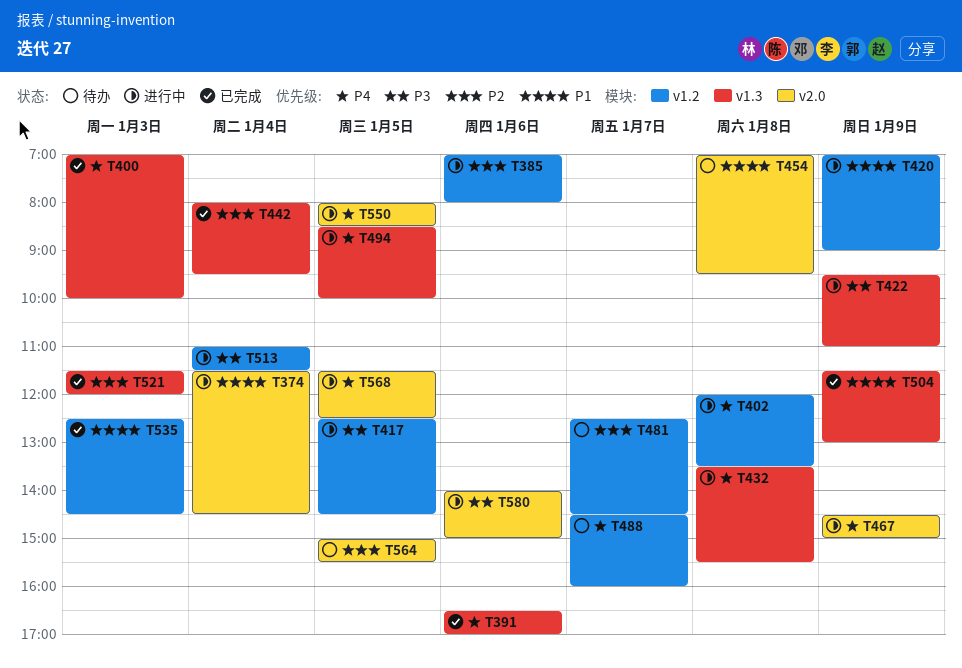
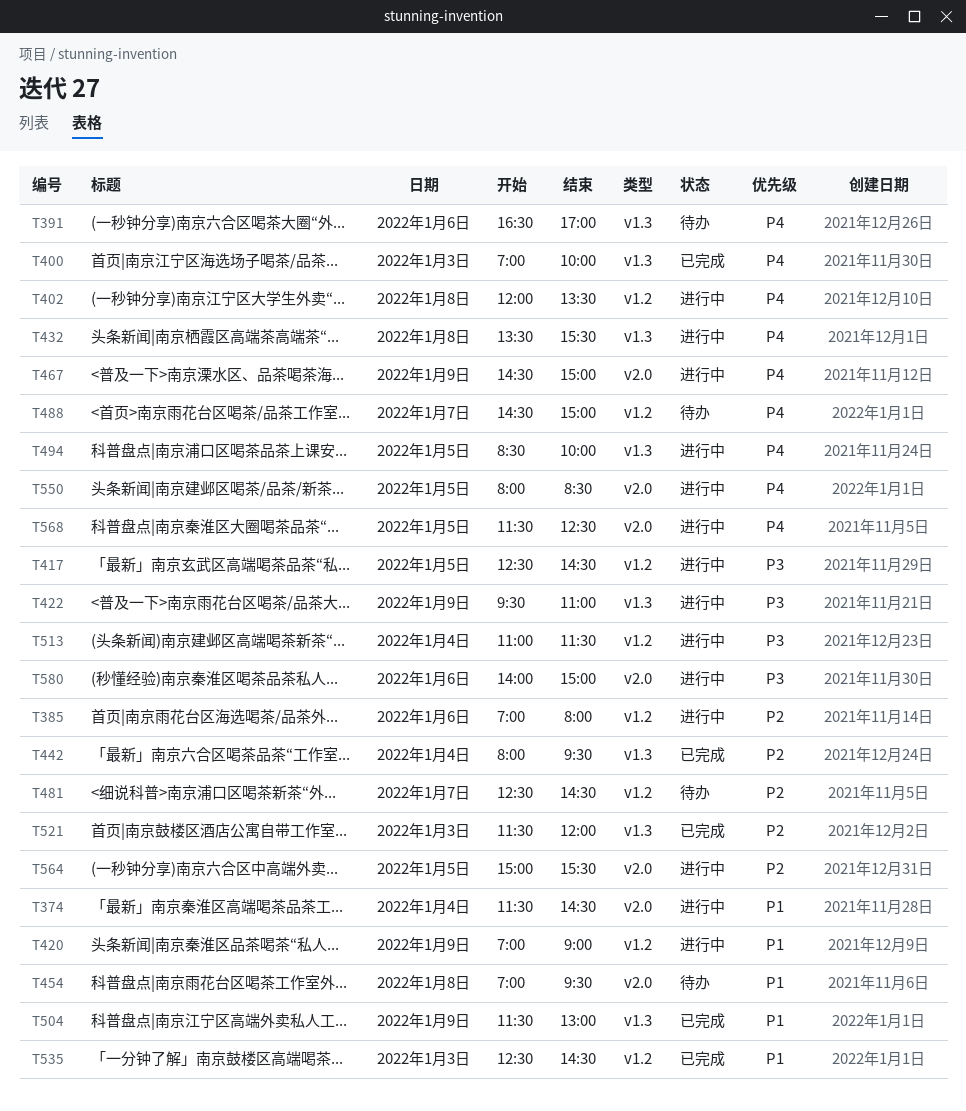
T391, status: 已完成 -> 待办
T488, ends: 16:00 -> 15:00
T564, status: 待办 -> 进行中

